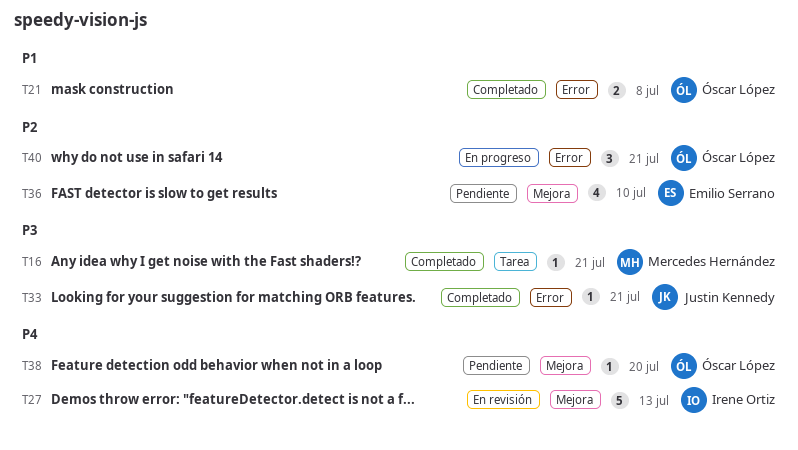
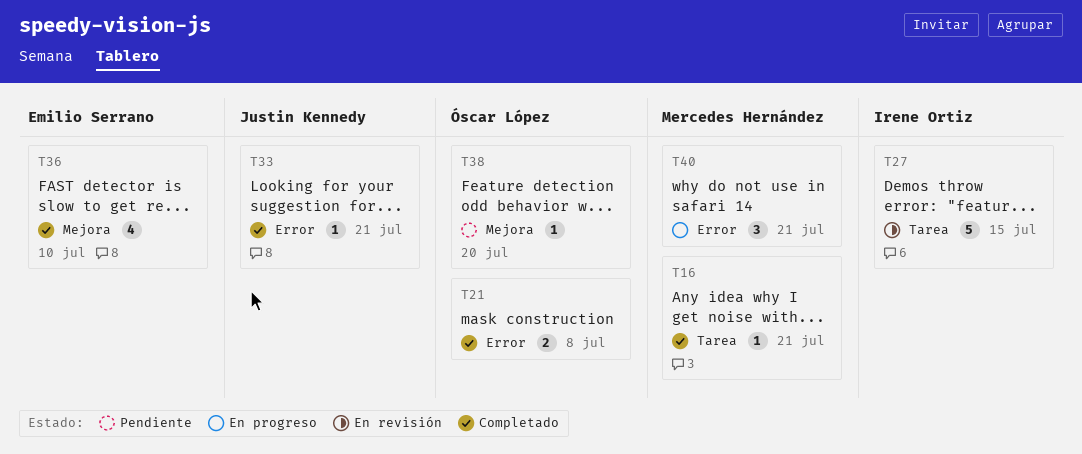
T27, label: Mejora -> Tarea
T27, due: Jul 13 -> Jul 15
T36, status: Pendiente -> Completado
T40, owner: Óscar López -> Mercedes Hernández

